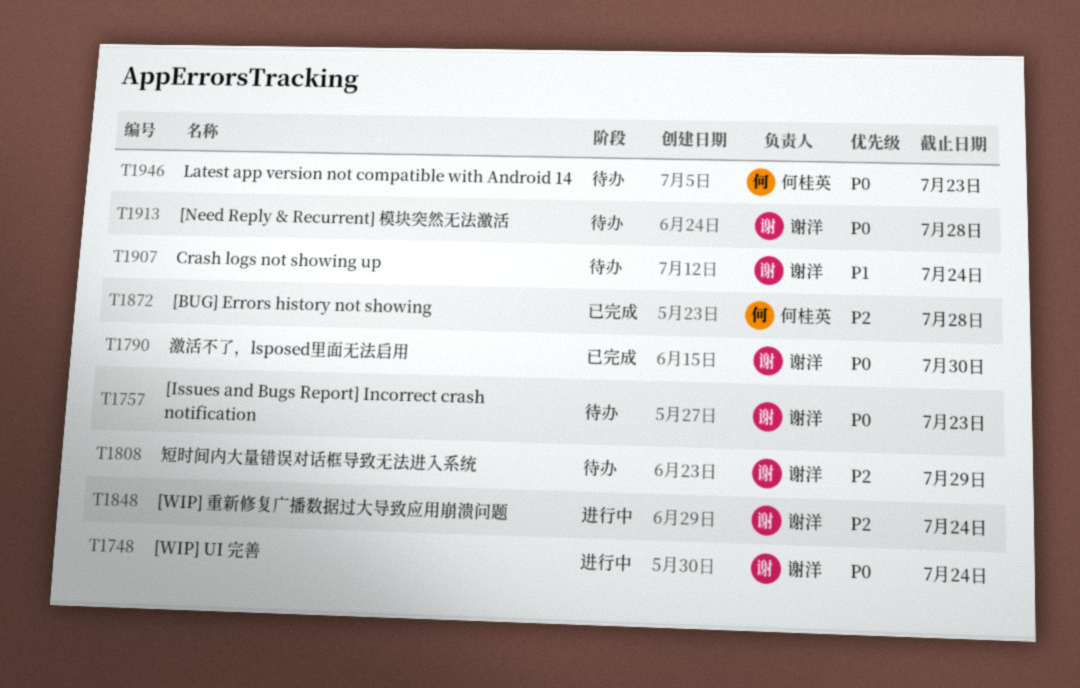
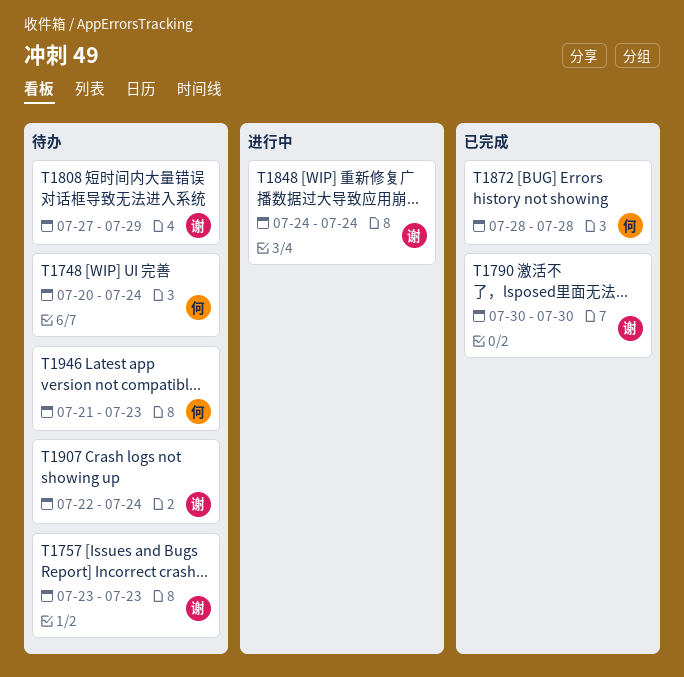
T1748, status: 进行中 -> 待办
T1748, owner: 谢洋 -> 何桂英
T1913: present -> none

